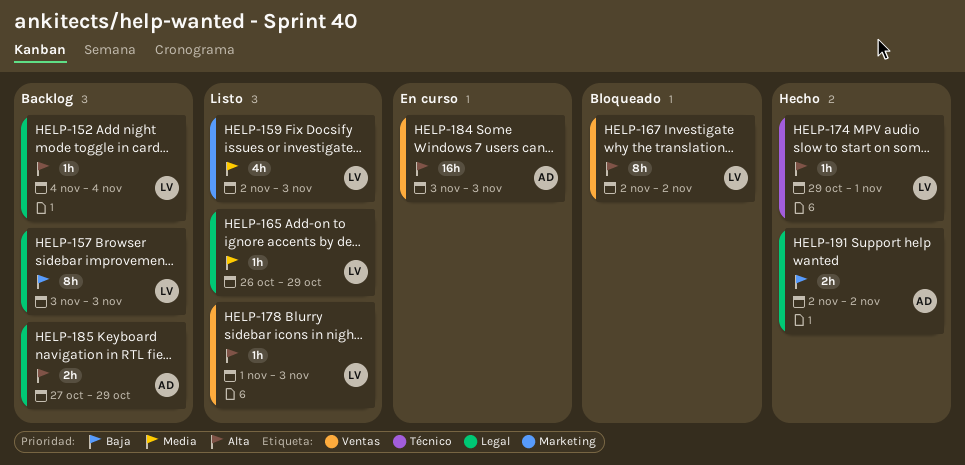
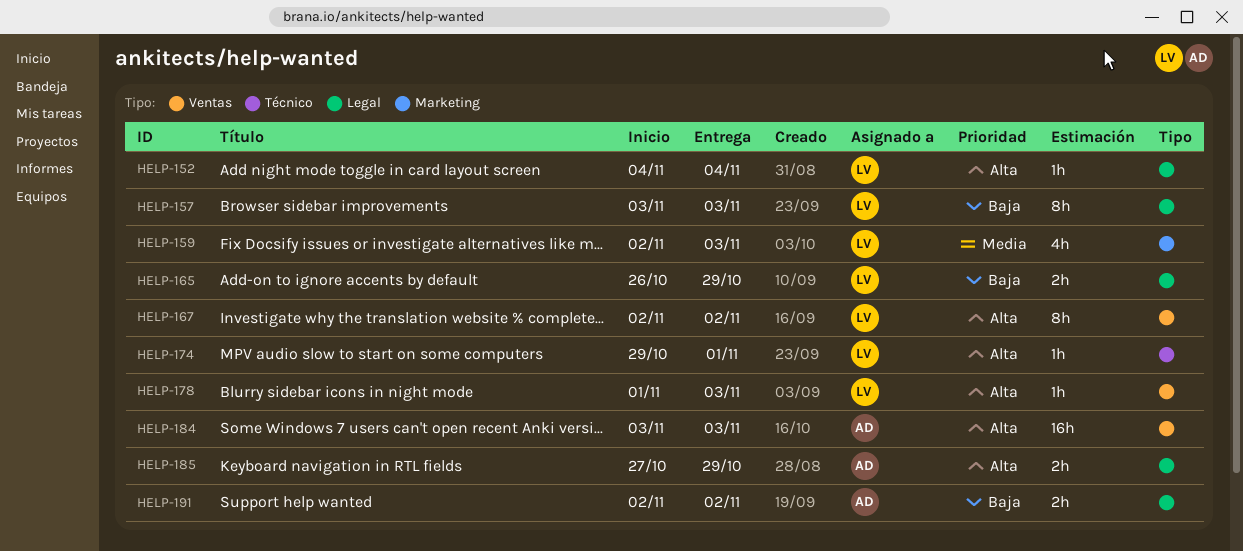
HELP-165, priority: Media -> Baja
HELP-165, estimate: 1h -> 2h

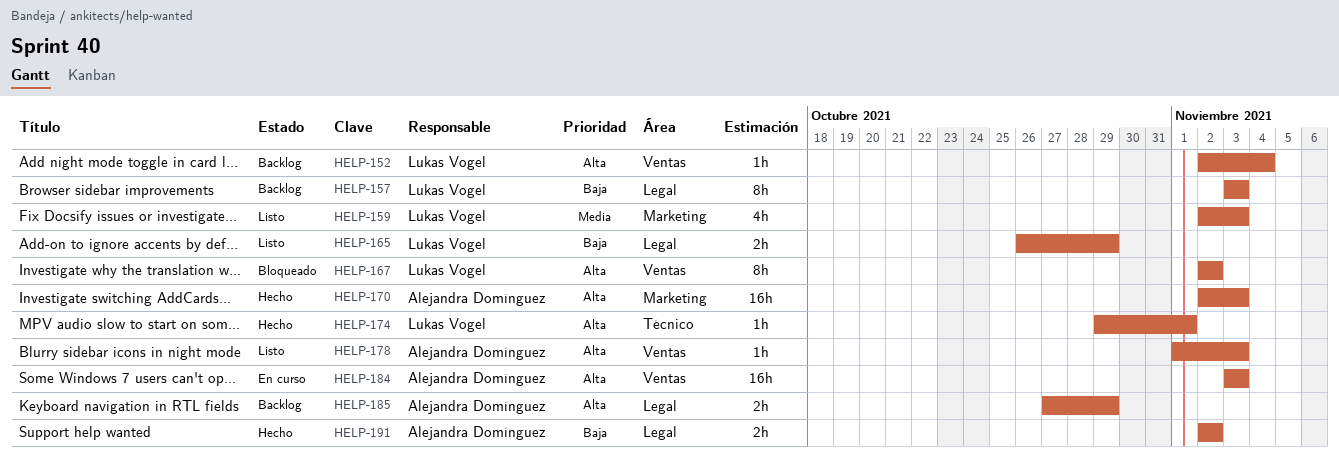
HELP-152, label: Legal -> Ventas
HELP-152, start: Nov 4 -> Nov 2
HELP-170: none -> present
HELP-178, owner: Lukas Vogel -> Alejandra Domínguez

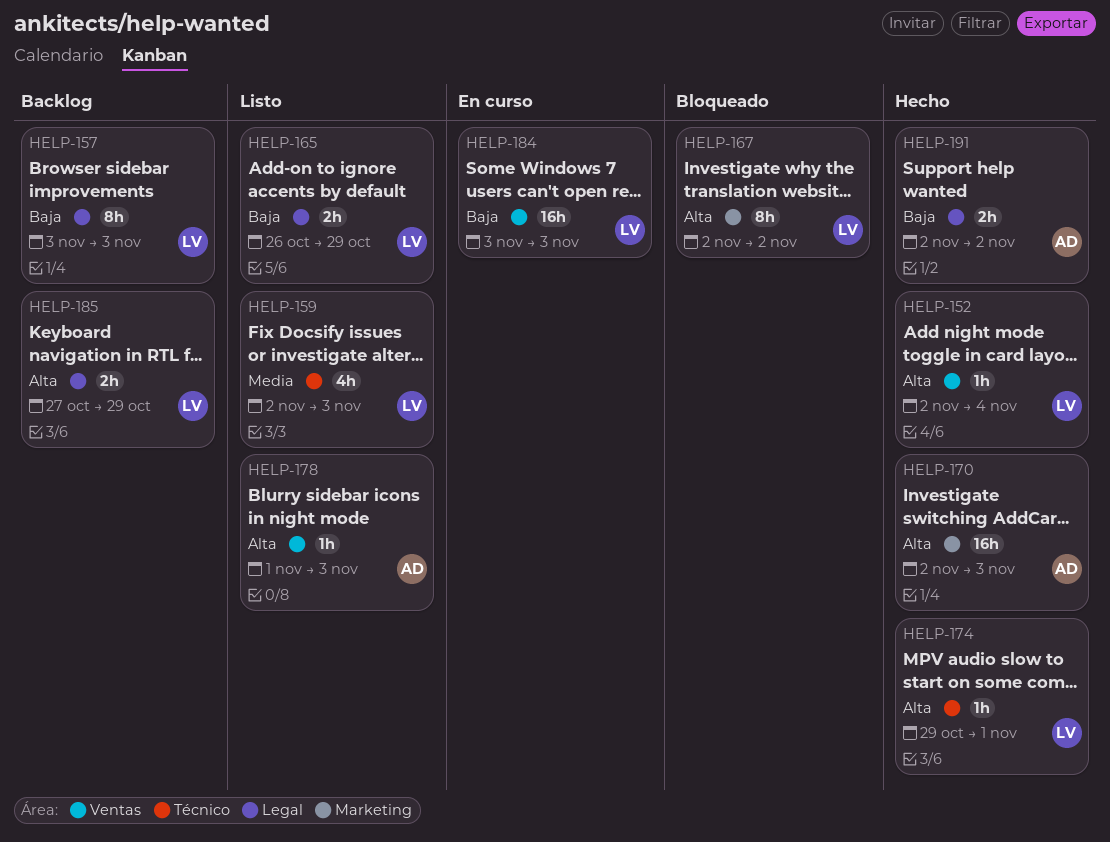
HELP-152, status: Backlog -> Hecho
HELP-159, label: Marketing -> Técnico
HELP-167, label: Ventas -> Marketing
HELP-184, owner: Alejandra Domínguez -> Lukas Vogel
HELP-184, priority: Alta -> Baja
HELP-185, owner: Alejandra Domínguez -> Lukas Vogel

